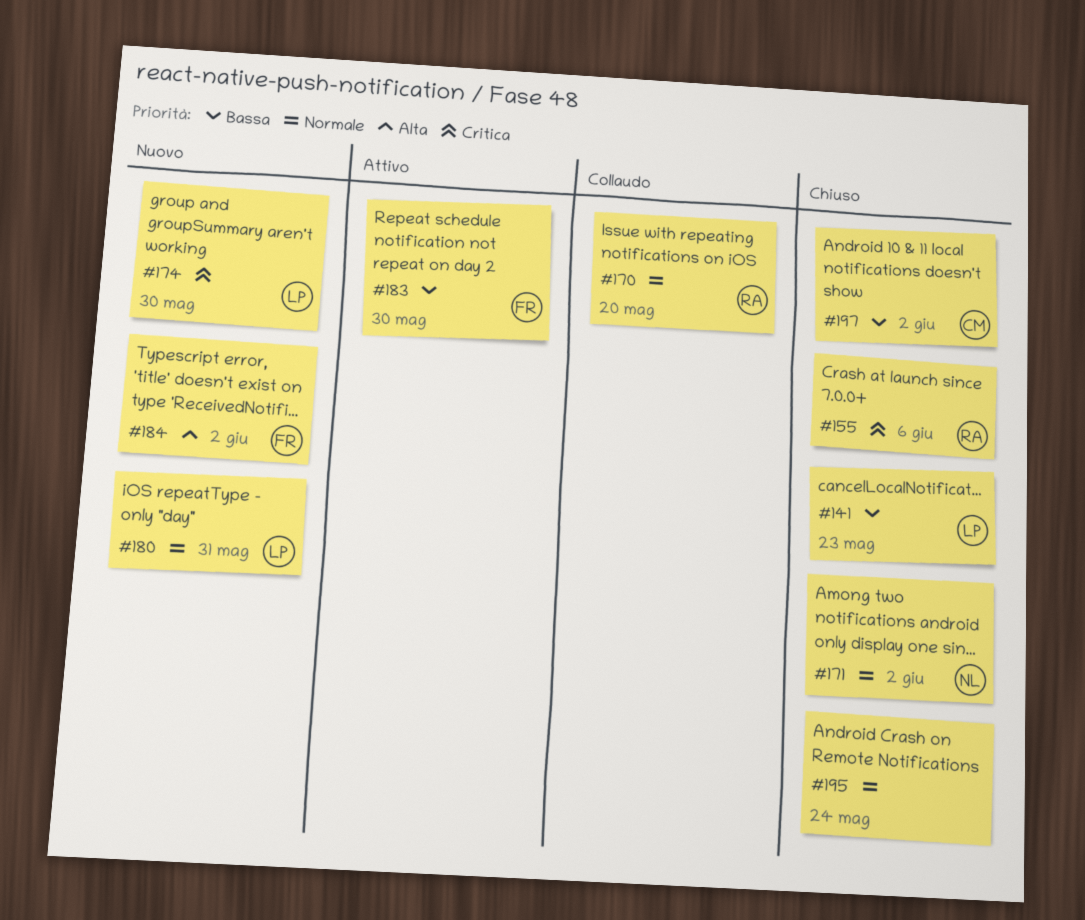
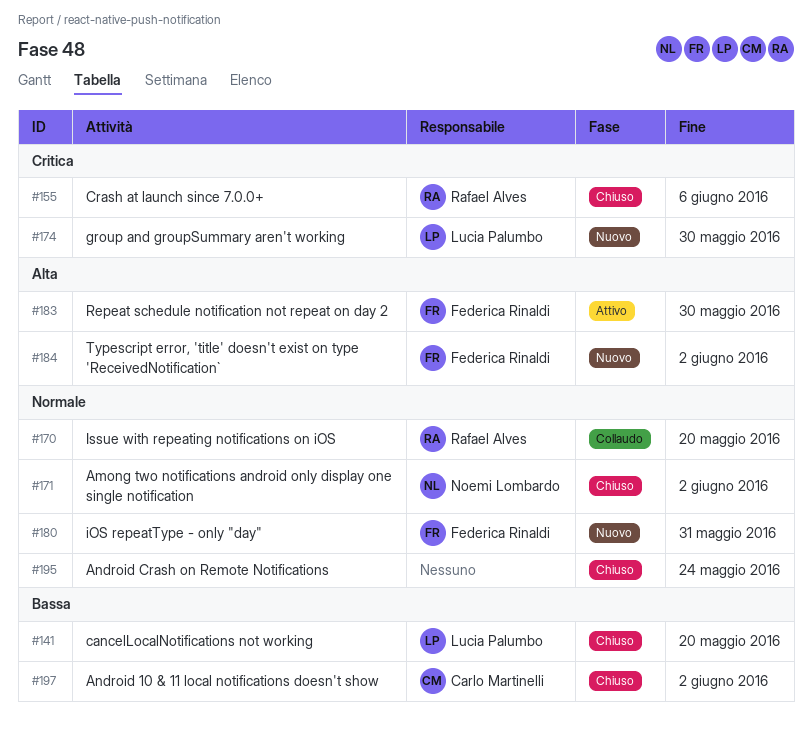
#141, due: May 23 -> May 20
#180, owner: Lucia Palumbo -> Federica Rinaldi
#183, priority: Bassa -> Alta

